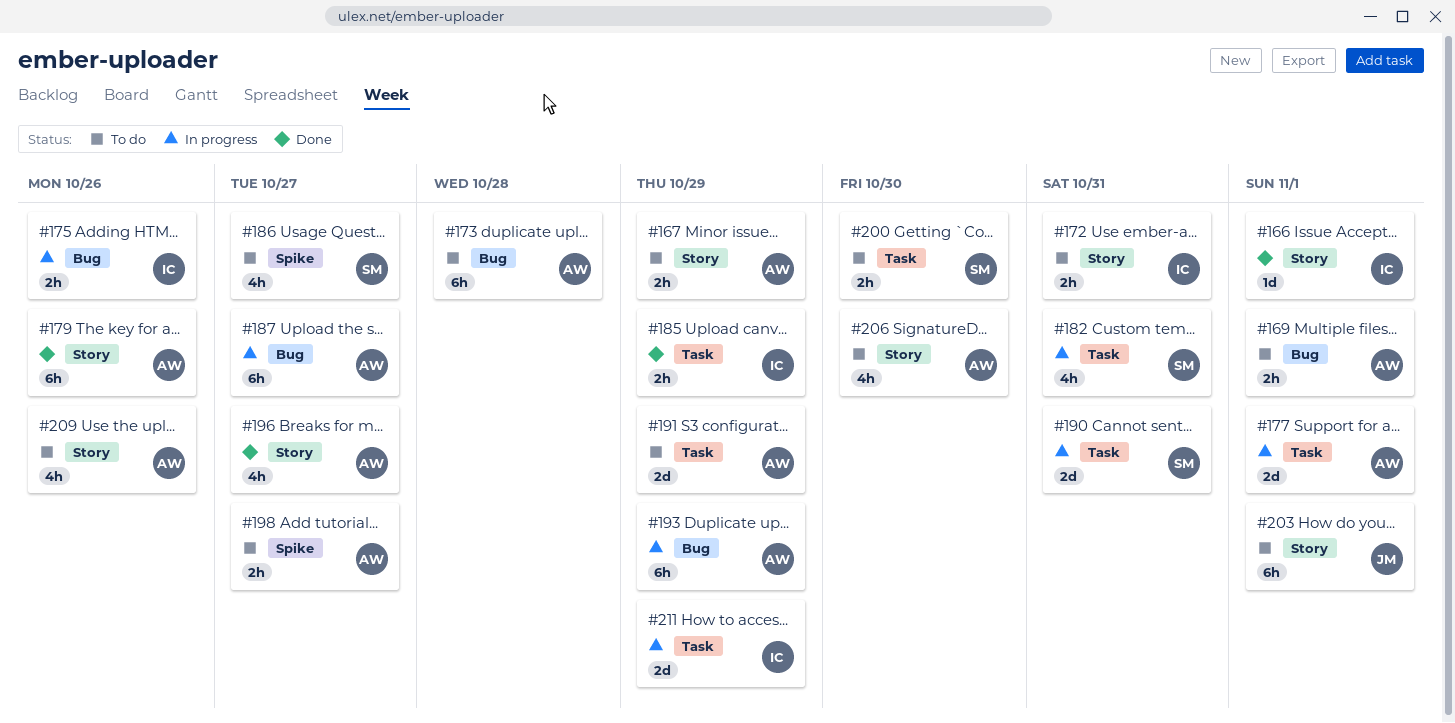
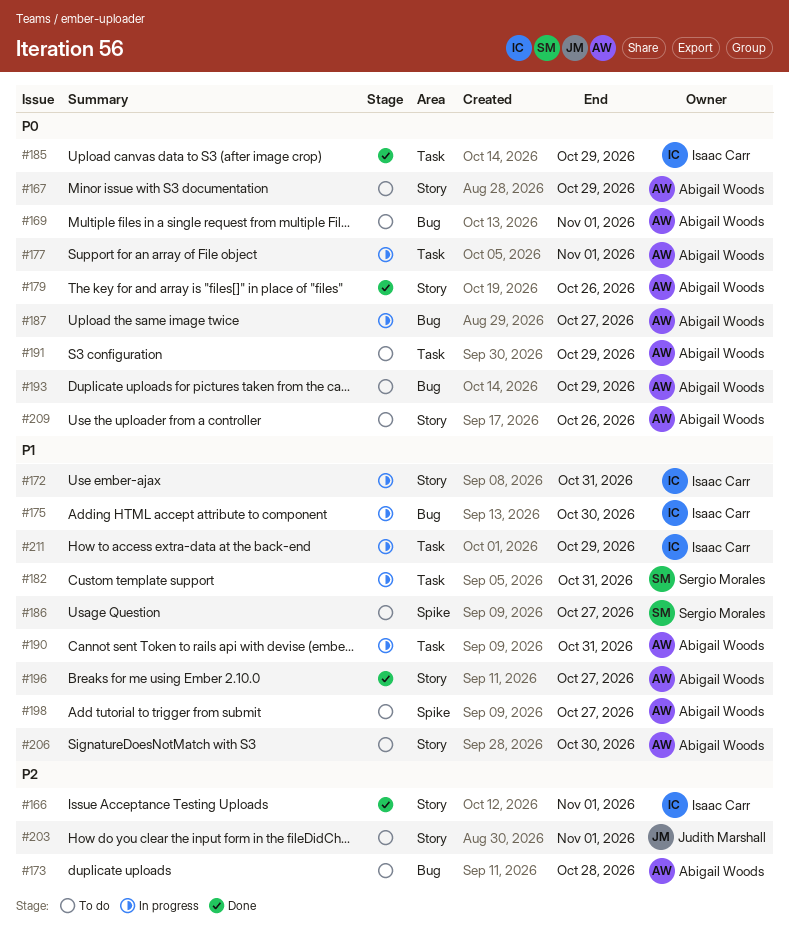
#172, status: To do -> In progress
#175, due: Oct 26 -> Oct 30
#190, owner: Sergio Morales -> Abigail Woods
#193, status: In progress -> To do
#200: present -> none

